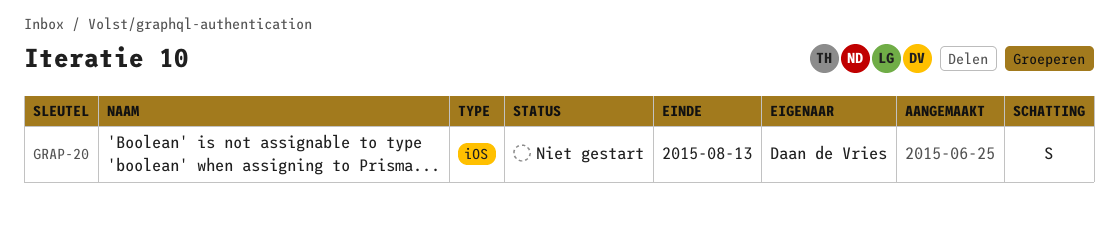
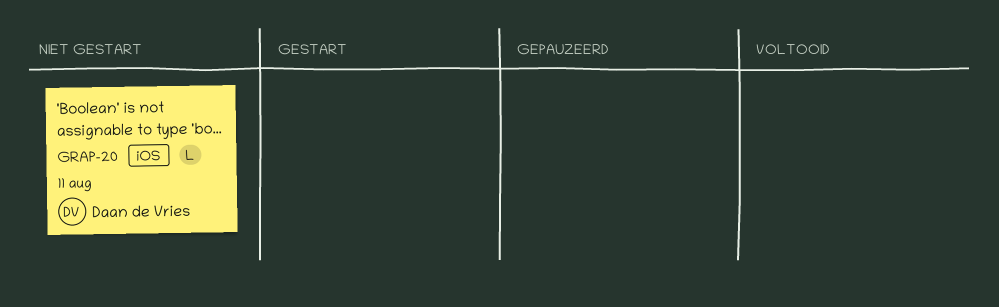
GRAP-20, estimate: S -> L
GRAP-20, due: Aug 13 -> Aug 11

